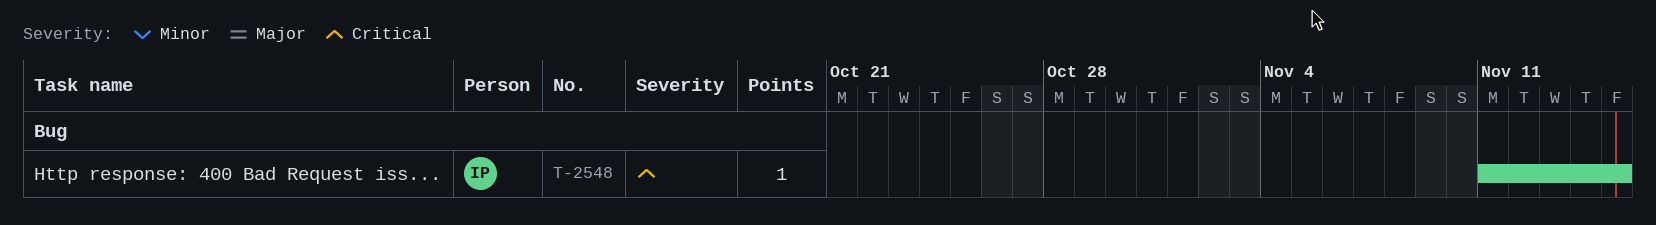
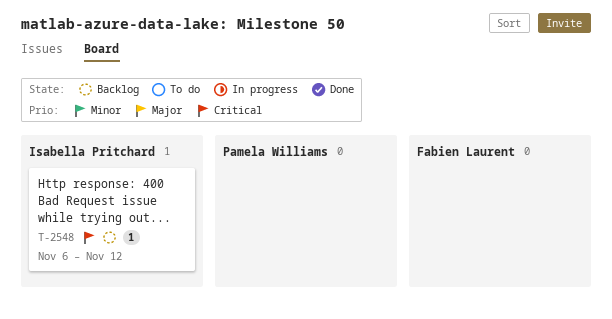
T-2548, start: Nov 11 -> Nov 6
T-2548, due: Nov 15 -> Nov 12

